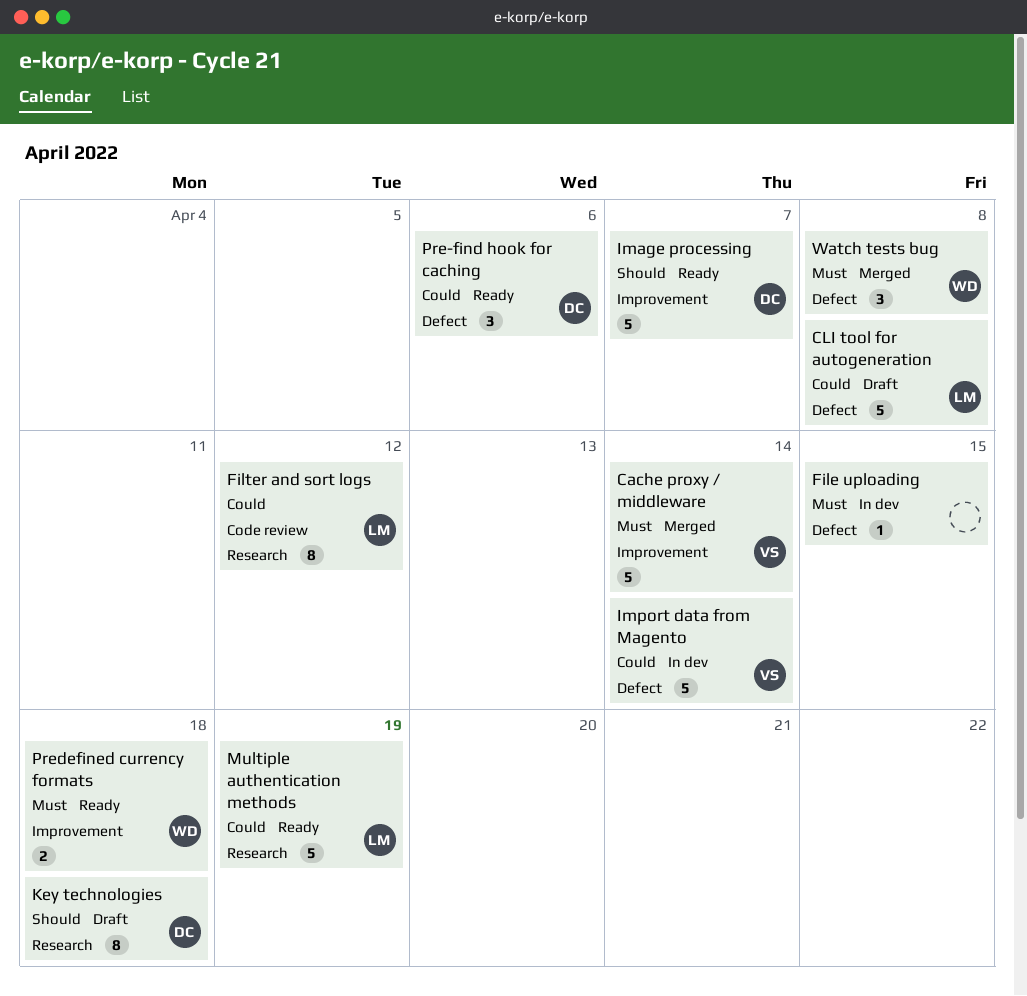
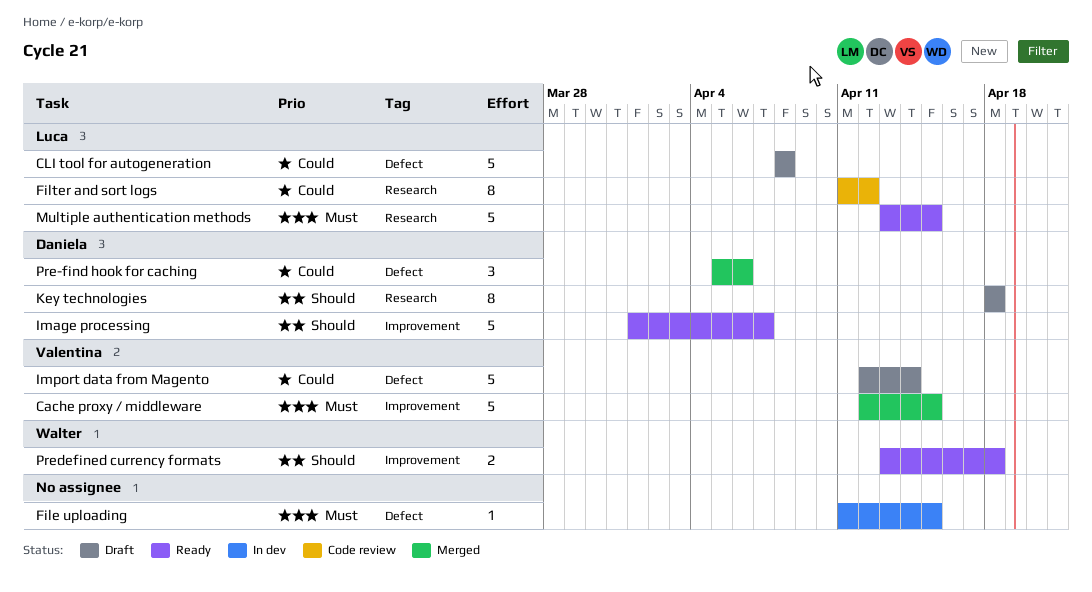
Cache proxy / middleware, due: Apr 14 -> Apr 15
Import data from Magento, status: In dev -> Draft
Multiple authentication methods, priority: Could -> Must
Multiple authentication methods, due: Apr 19 -> Apr 15
Pre-find hook for caching, status: Ready -> Merged
Predefined currency formats, priority: Must -> Should
Watch tests bug: present -> none

